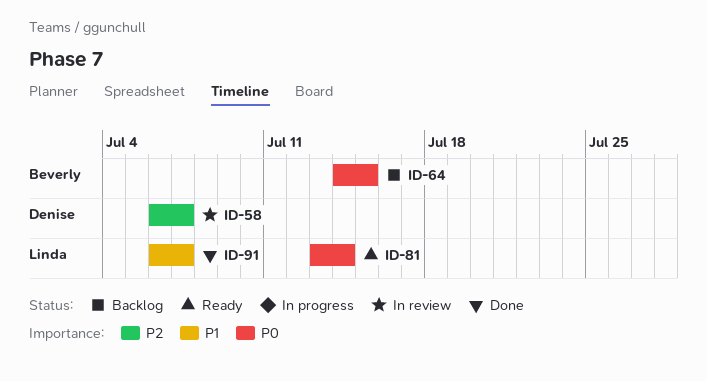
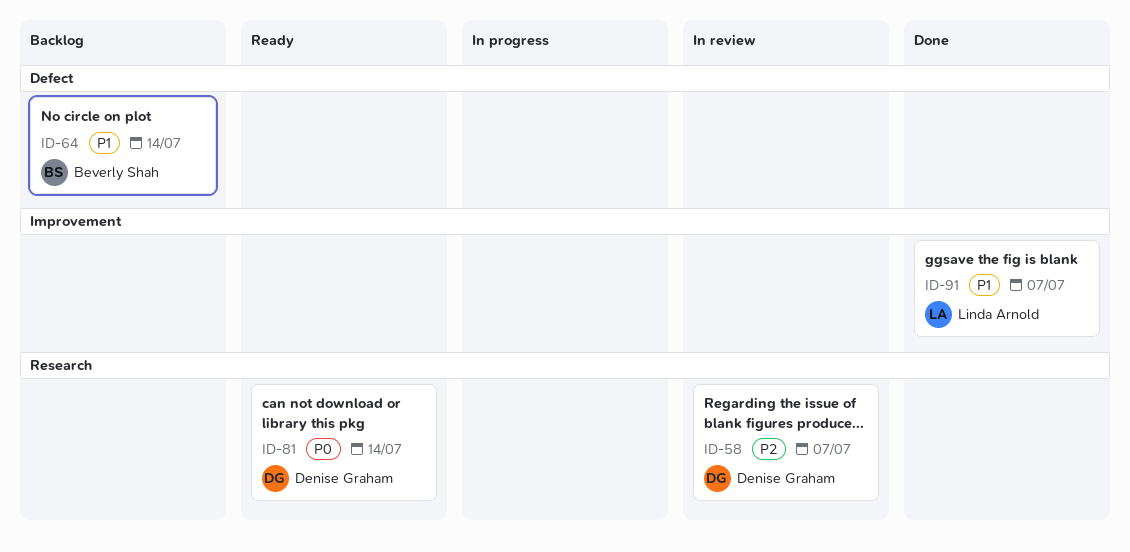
ID-64, priority: P0 -> P1
ID-64, due: Jul 15 -> Jul 14
ID-81, owner: Linda Arnold -> Denise Graham

